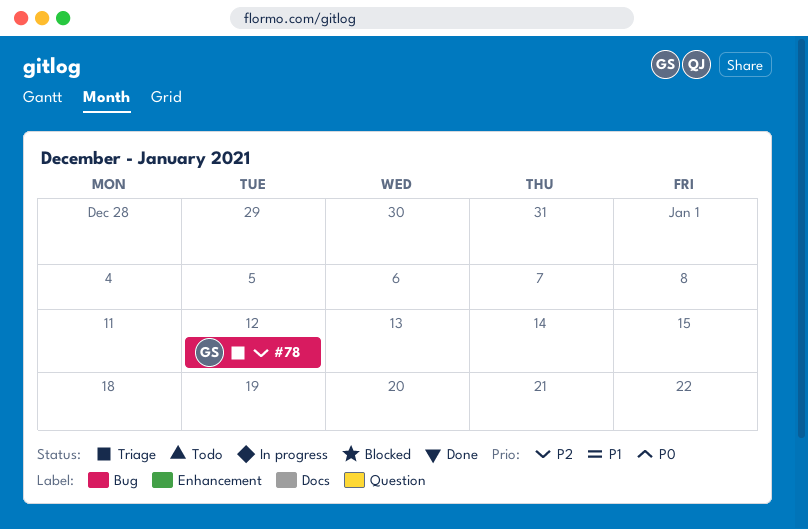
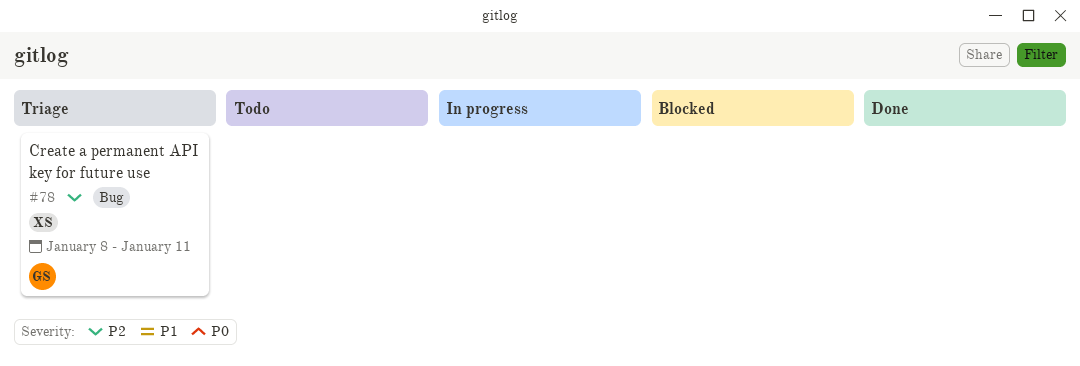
#78, start: Jan 12 -> Jan 8
#78, due: Jan 12 -> Jan 11

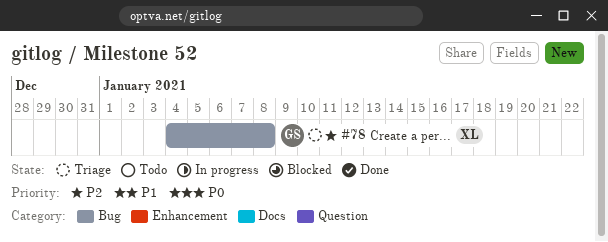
#78, estimate: XS -> XL
#78, start: Jan 8 -> Jan 4
#78, due: Jan 11 -> Jan 8

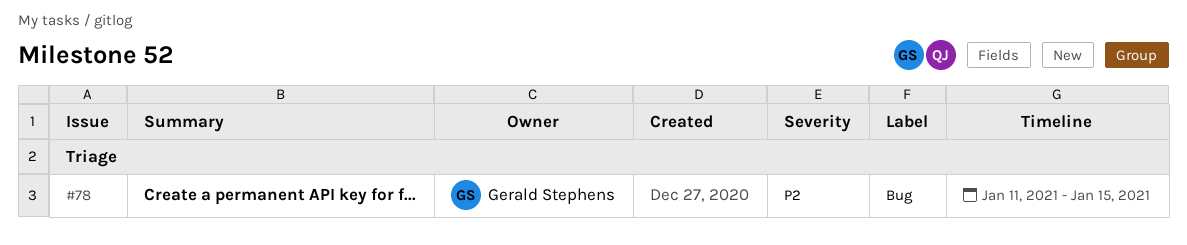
#78, start: Jan 4 -> Jan 11
#78, due: Jan 8 -> Jan 15

